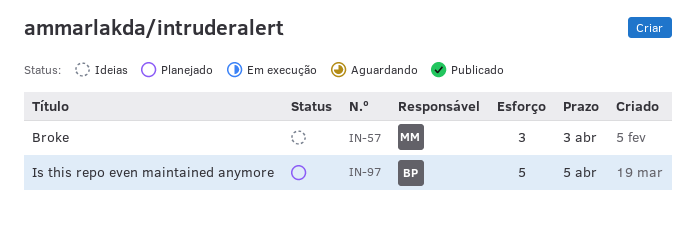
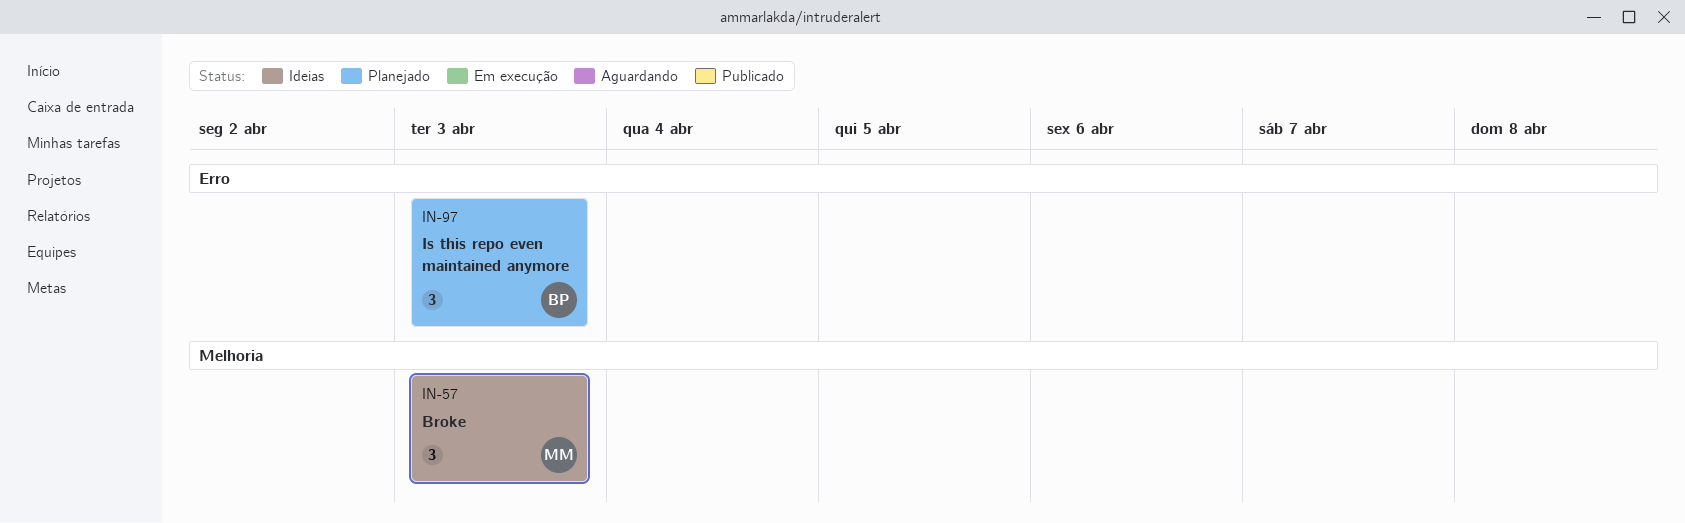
IN-97, estimate: 5 -> 3
IN-97, due: Apr 5 -> Apr 3

